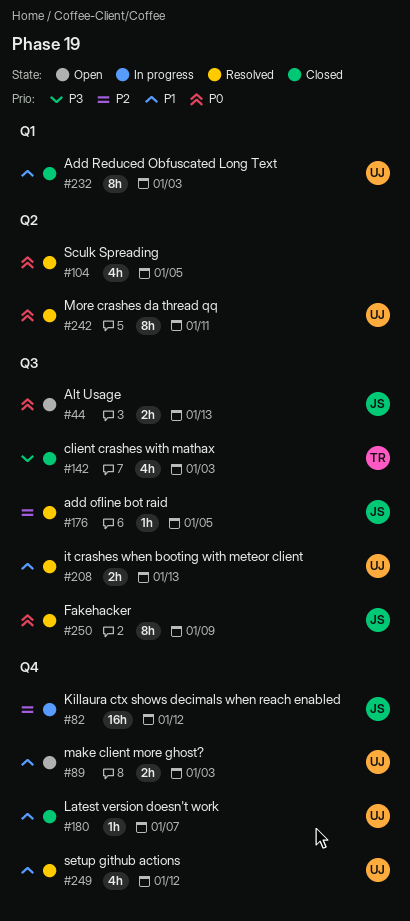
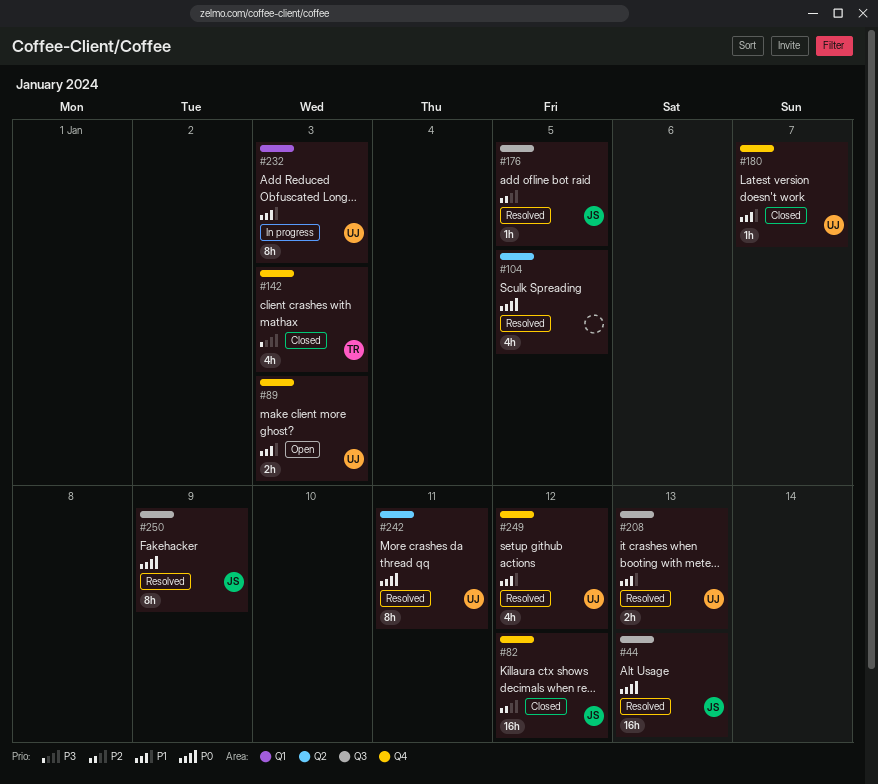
#44, status: Open -> Resolved
#44, estimate: 2h -> 16h
#82, status: In progress -> Closed
#142, label: Q3 -> Q4
#232, status: Closed -> In progress

